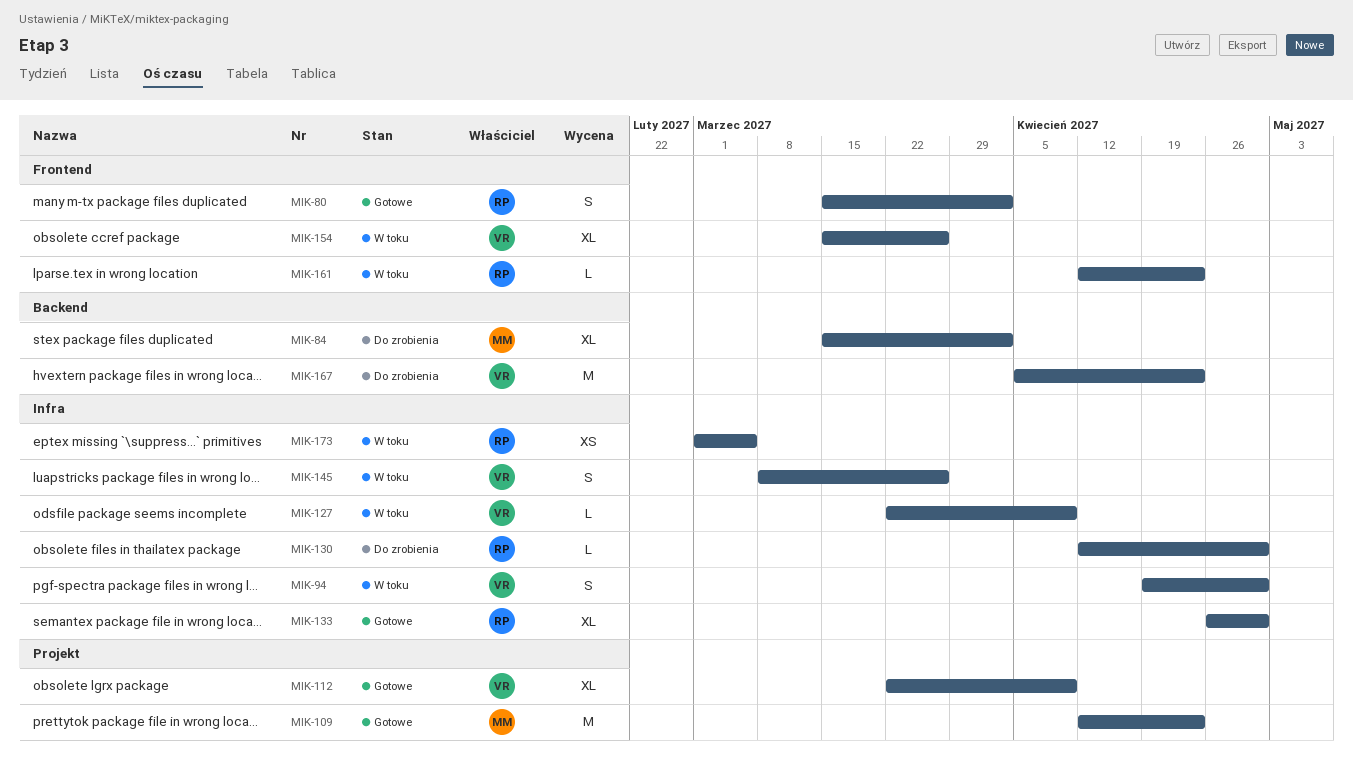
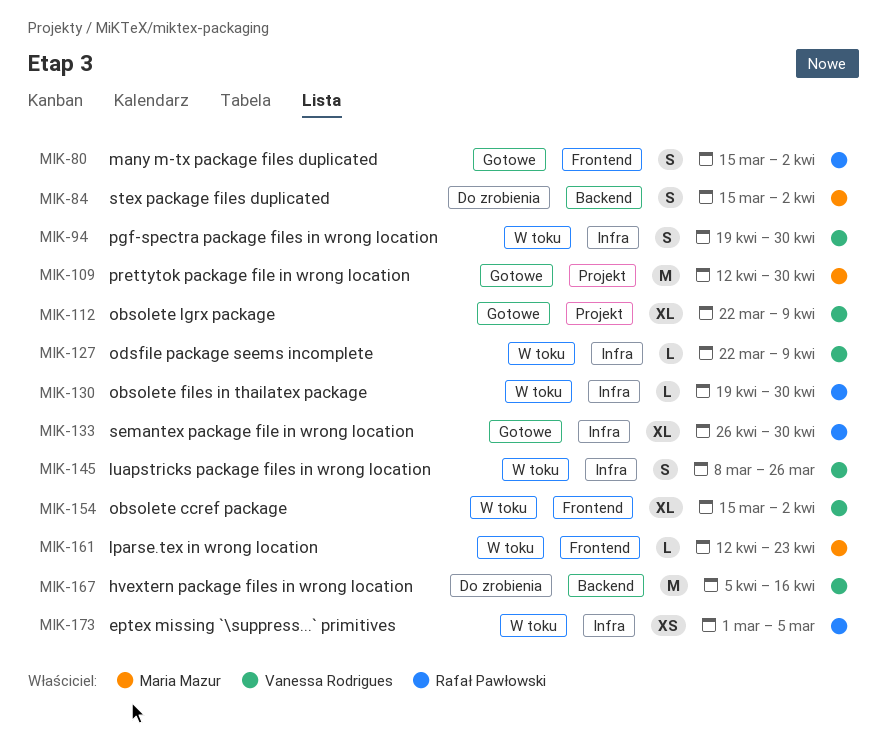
MIK-84, estimate: XL -> S
MIK-109, due: Apr 23 -> Apr 30
MIK-130, status: Do zrobienia -> W toku
MIK-130, start: Apr 12 -> Apr 19
MIK-154, due: Mar 26 -> Apr 2
MIK-161, owner: Rafał Pawłowski -> Maria Mazur
MIK-167, due: Apr 23 -> Apr 16

